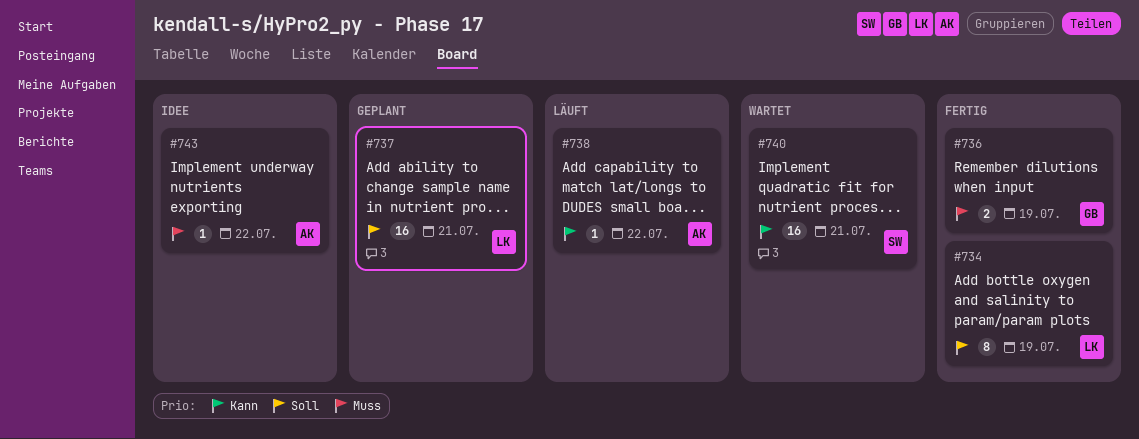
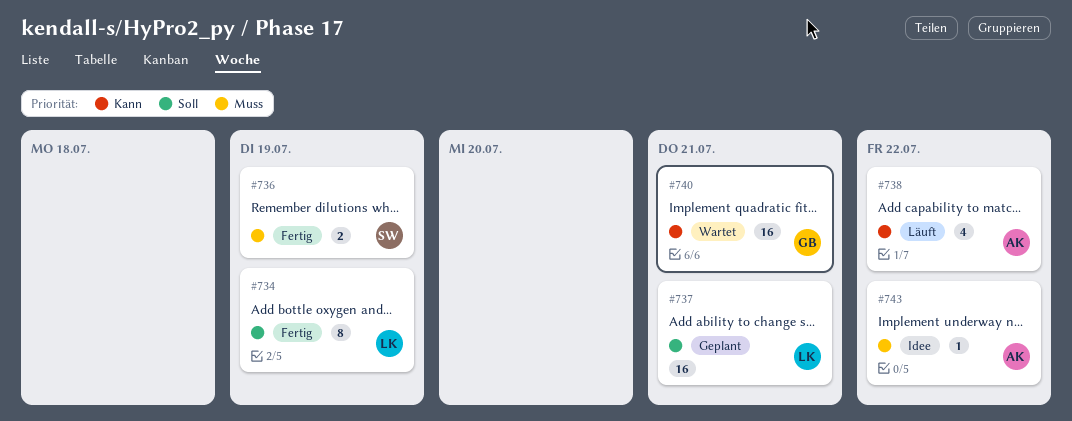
#736, owner: GB -> SW
#738, estimate: 1 -> 4
#740, owner: SW -> GB

